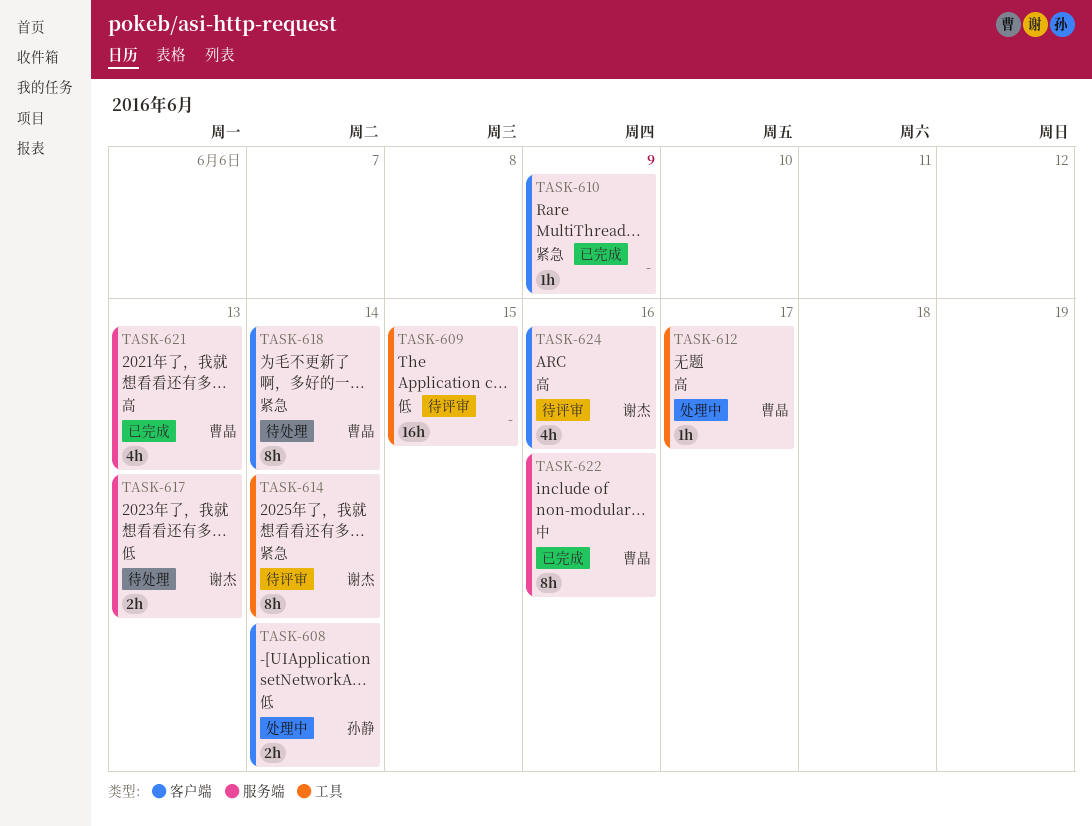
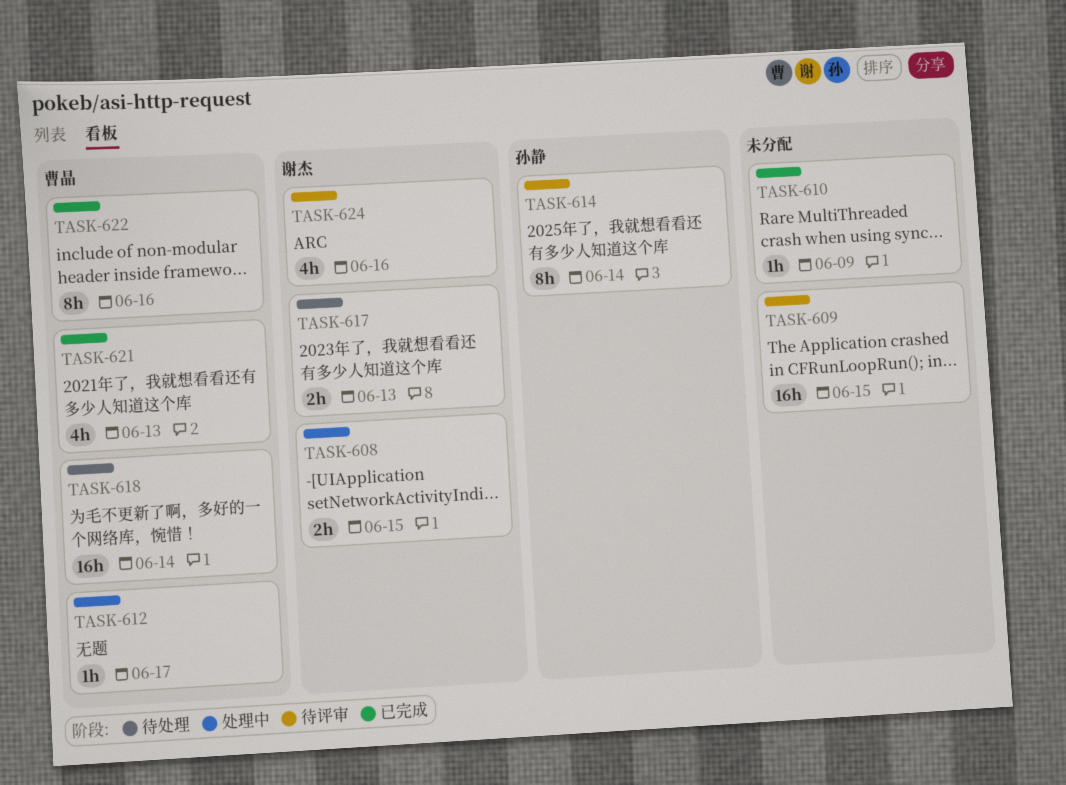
TASK-608, owner: 孙静 -> 谢杰
TASK-608, due: Jun 14 -> Jun 15
TASK-614, owner: 谢杰 -> 孙静
TASK-618, estimate: 8h -> 16h

